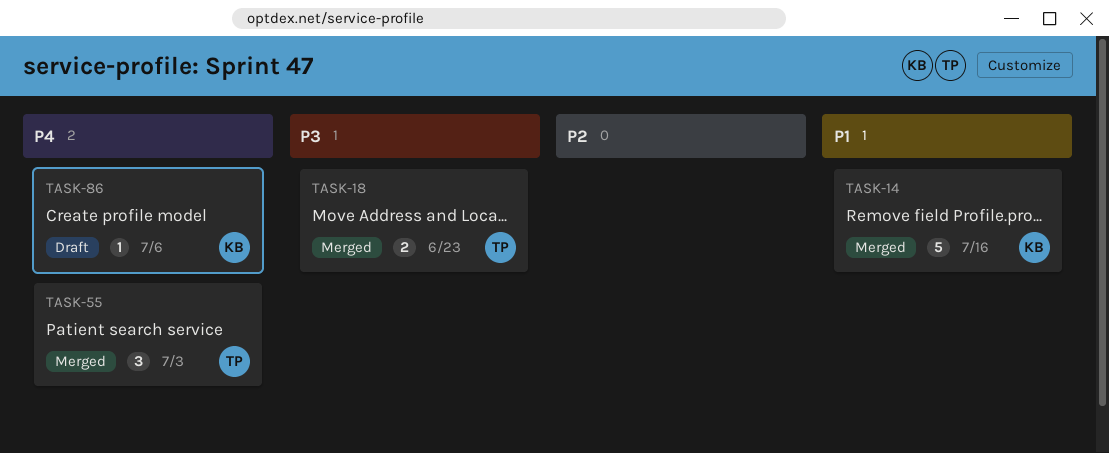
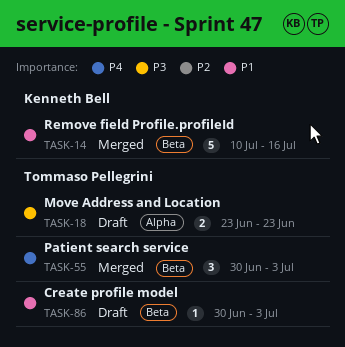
TASK-18, status: Merged -> Draft
TASK-86, owner: Kenneth Bell -> Tommaso Pellegrini
TASK-86, priority: P4 -> P1
TASK-86, due: Jul 6 -> Jul 3

